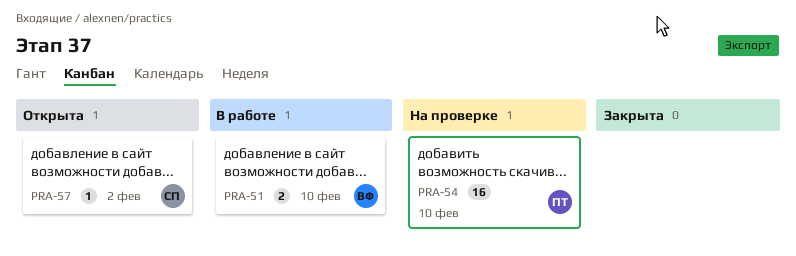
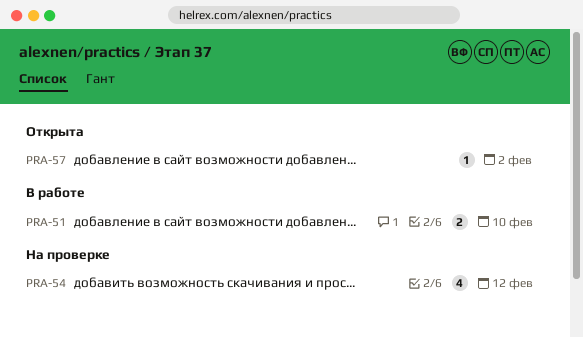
PRA-54, estimate: 16 -> 4
PRA-54, due: Feb 10 -> Feb 12

